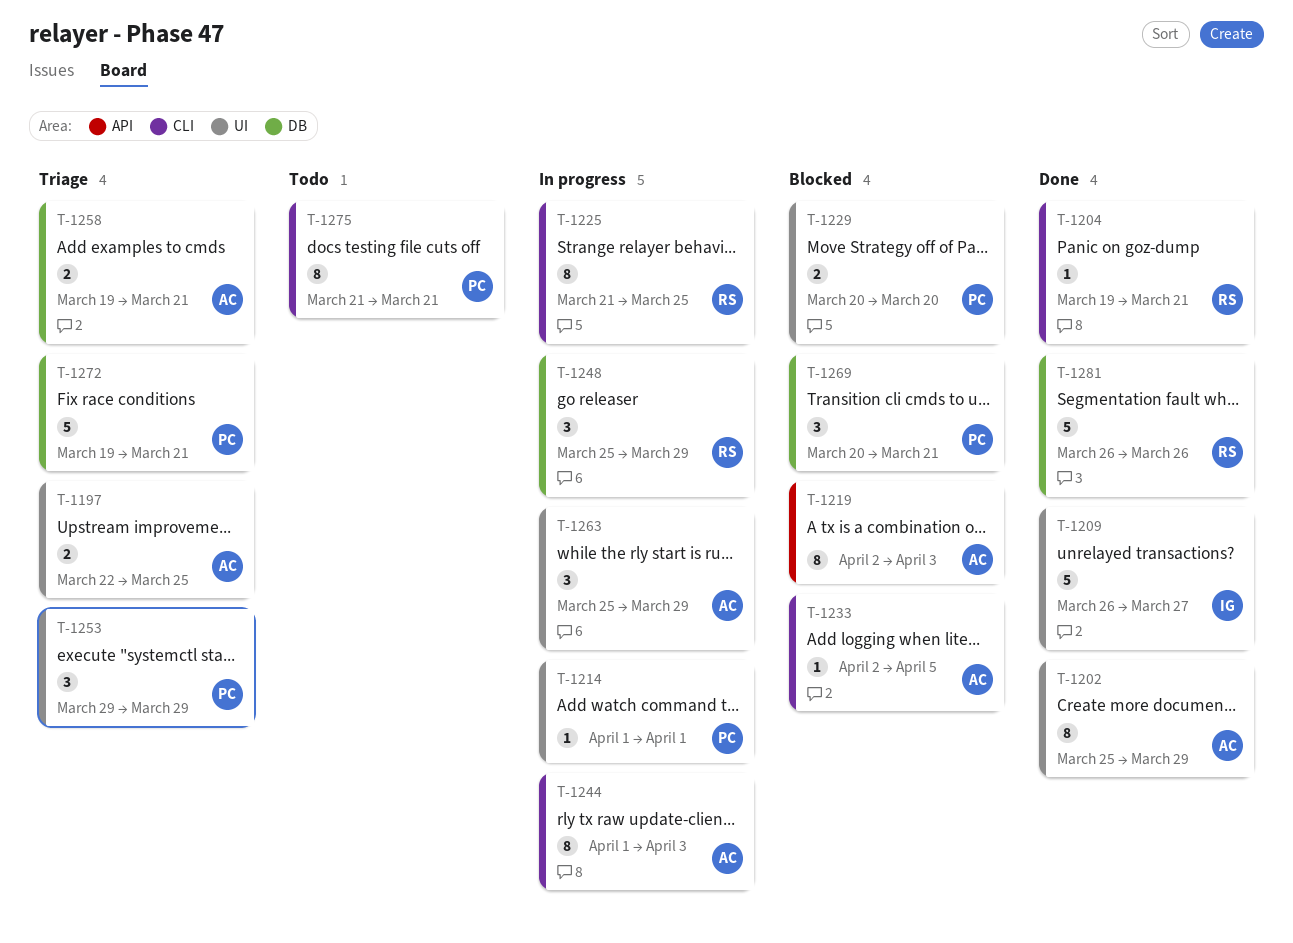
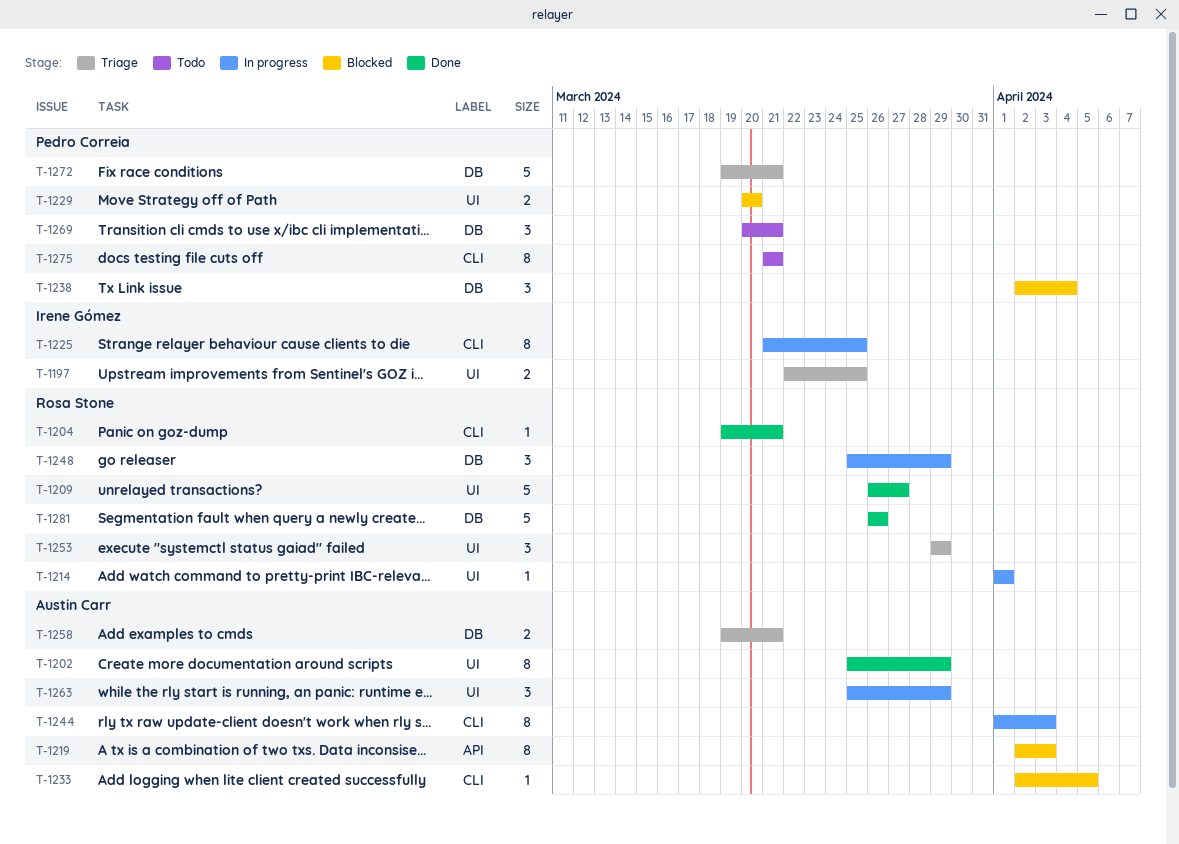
T-1197, owner: Austin Carr -> Irene Gómez
T-1209, owner: Irene Gómez -> Rosa Stone
T-1214, owner: Pedro Correia -> Rosa Stone
T-1225, owner: Rosa Stone -> Irene Gómez
T-1238: none -> present
T-1253, owner: Pedro Correia -> Rosa Stone
T-1269, status: Blocked -> Todo

